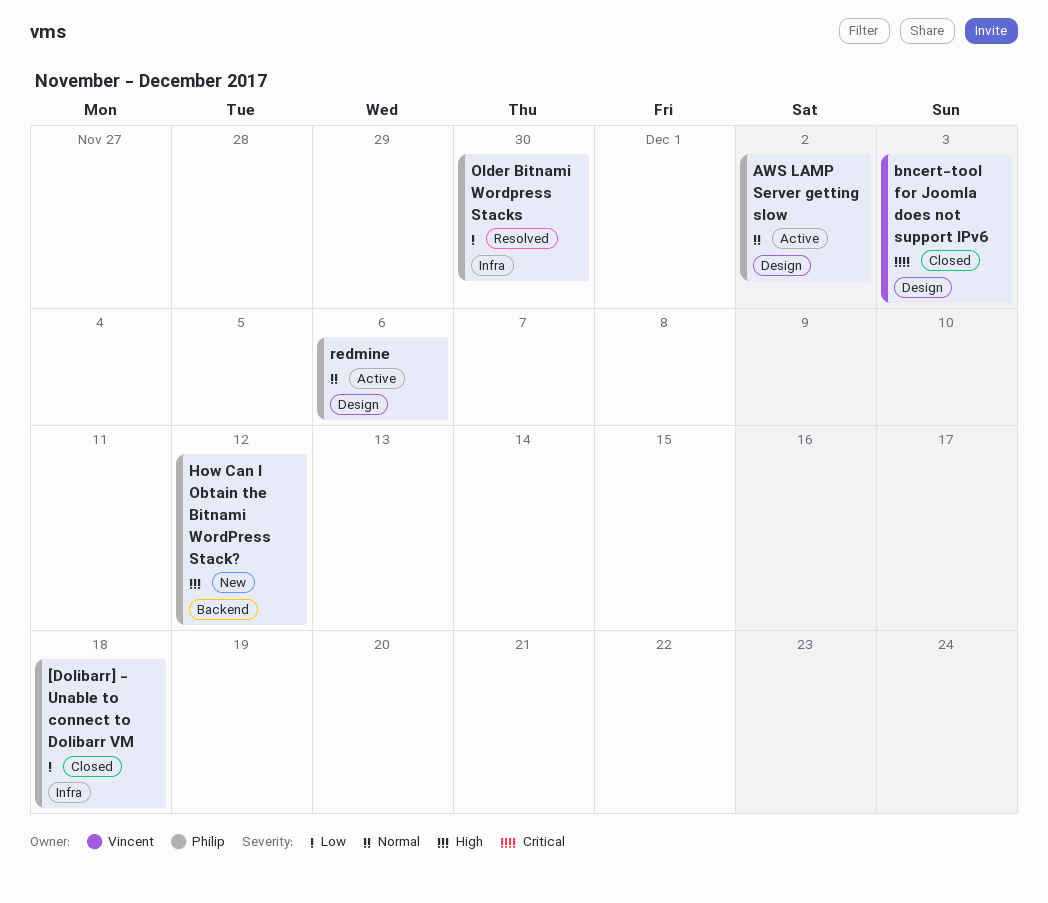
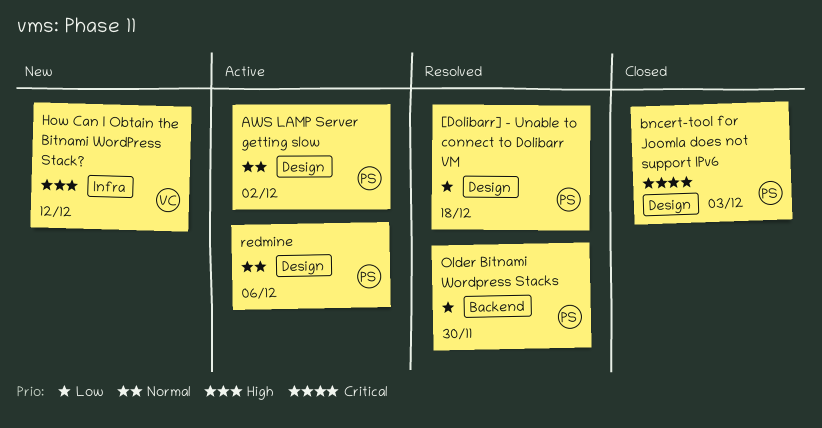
[Dolibarr] - Unable to connect to Dolibarr VM, status: Closed -> Resolved
[Dolibarr] - Unable to connect to Dolibarr VM, label: Infra -> Design
bncert-tool for Joomla does not support IPv6, owner: Vincent -> Philip
How Can I Obtain the Bitnami WordPress Stack?, owner: Philip -> Vincent
How Can I Obtain the Bitnami WordPress Stack?, label: Backend -> Infra
Older Bitnami Wordpress Stacks, label: Infra -> Backend

